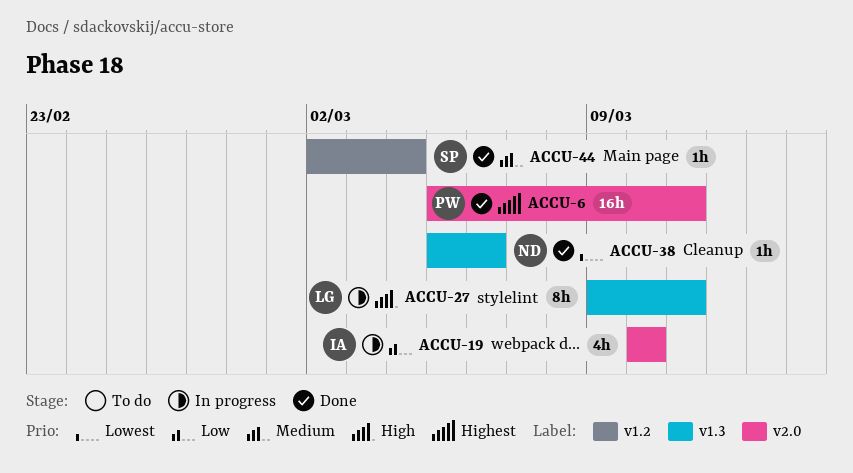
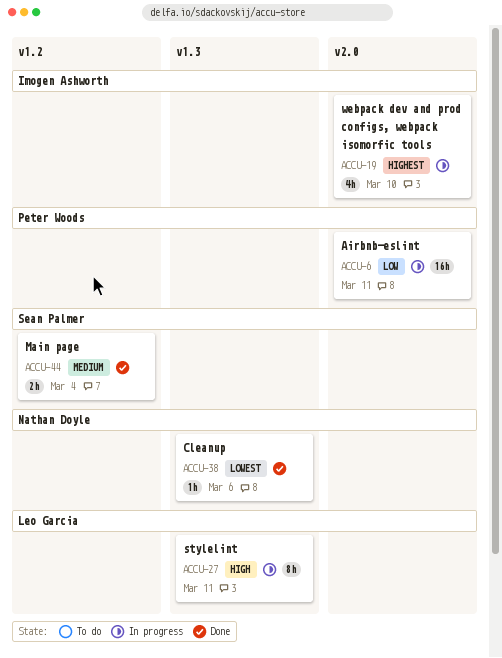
ACCU-6, status: Done -> In progress
ACCU-6, priority: Highest -> Low
ACCU-19, priority: Low -> Highest
ACCU-44, estimate: 1h -> 2h

